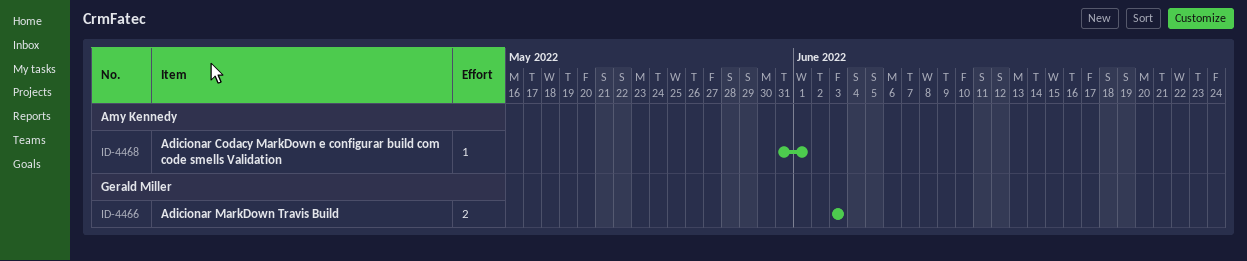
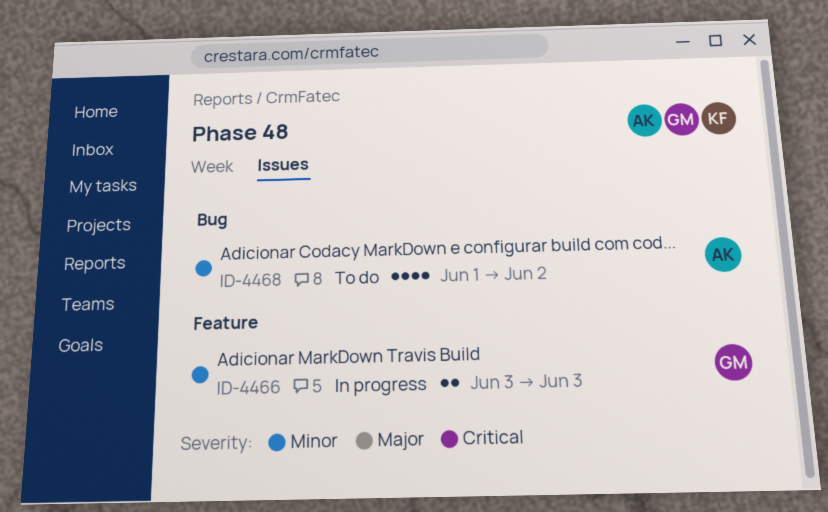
ID-4468, estimate: 1 -> 4
ID-4468, start: May 31 -> Jun 1
ID-4468, due: Jun 1 -> Jun 2

